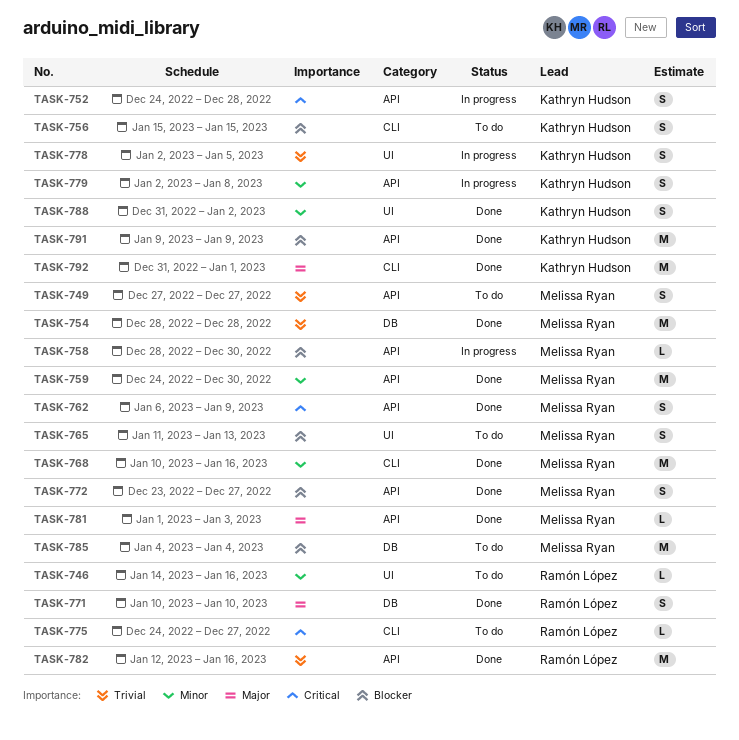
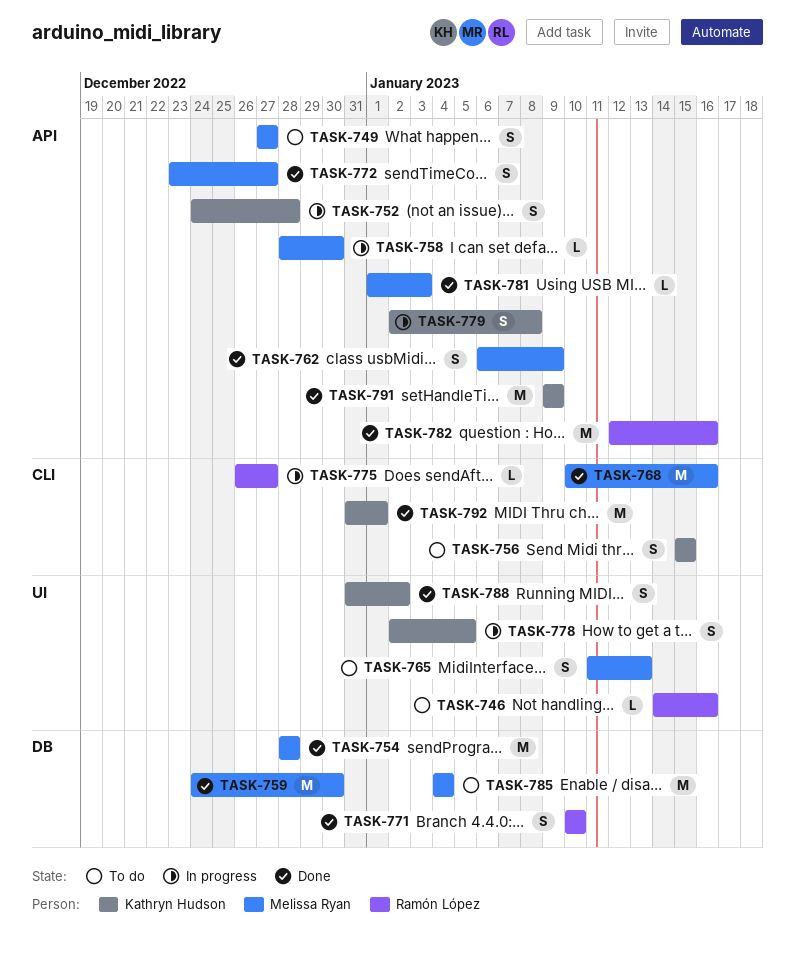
TASK-759, label: API -> DB
TASK-775, status: To do -> In progress
TASK-775, start: Dec 24 -> Dec 26

